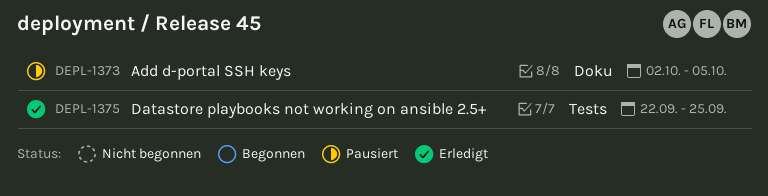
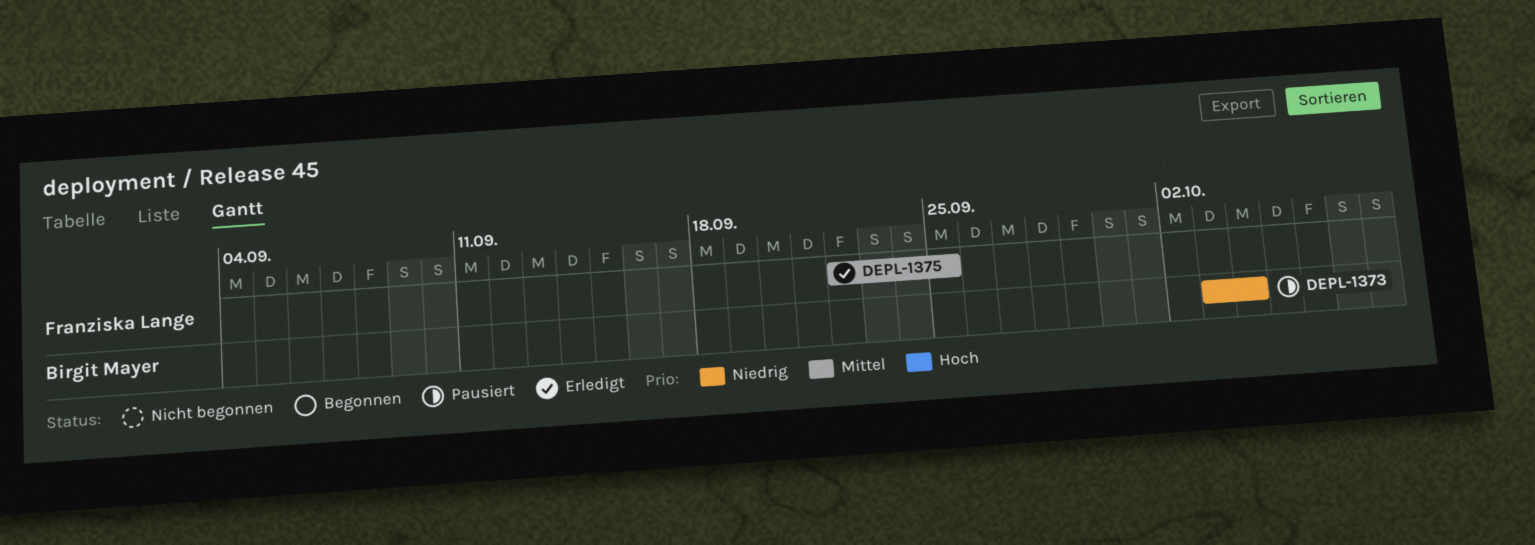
DEPL-1373, start: Oct 2 -> Oct 3
DEPL-1373, due: Oct 5 -> Oct 4

